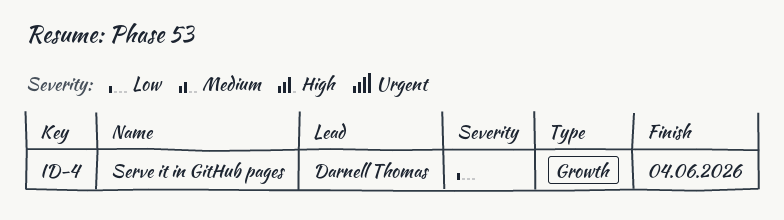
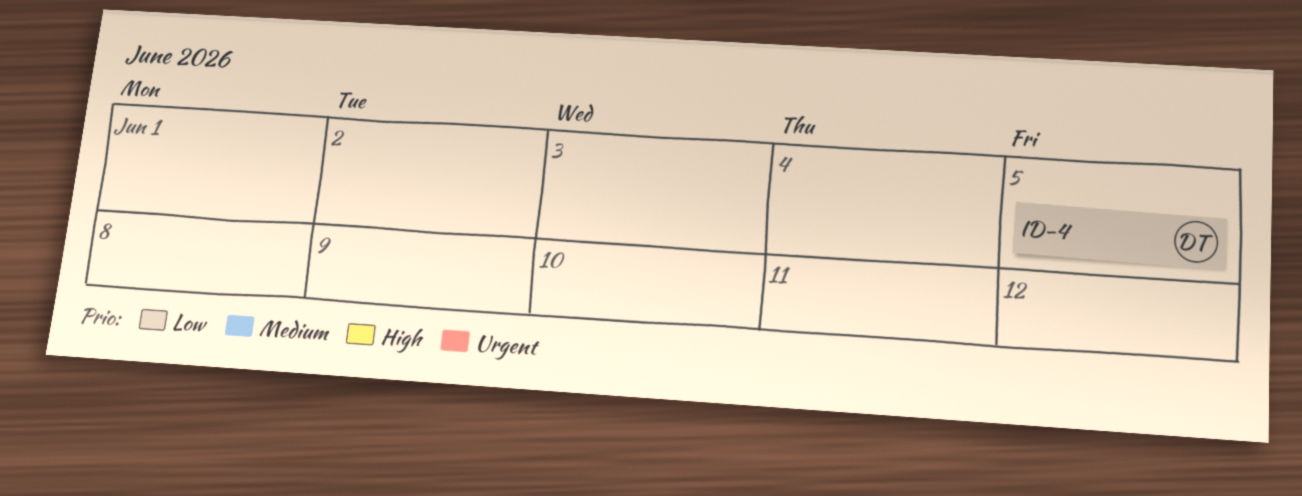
ID-4, due: Jun 4 -> Jun 5

